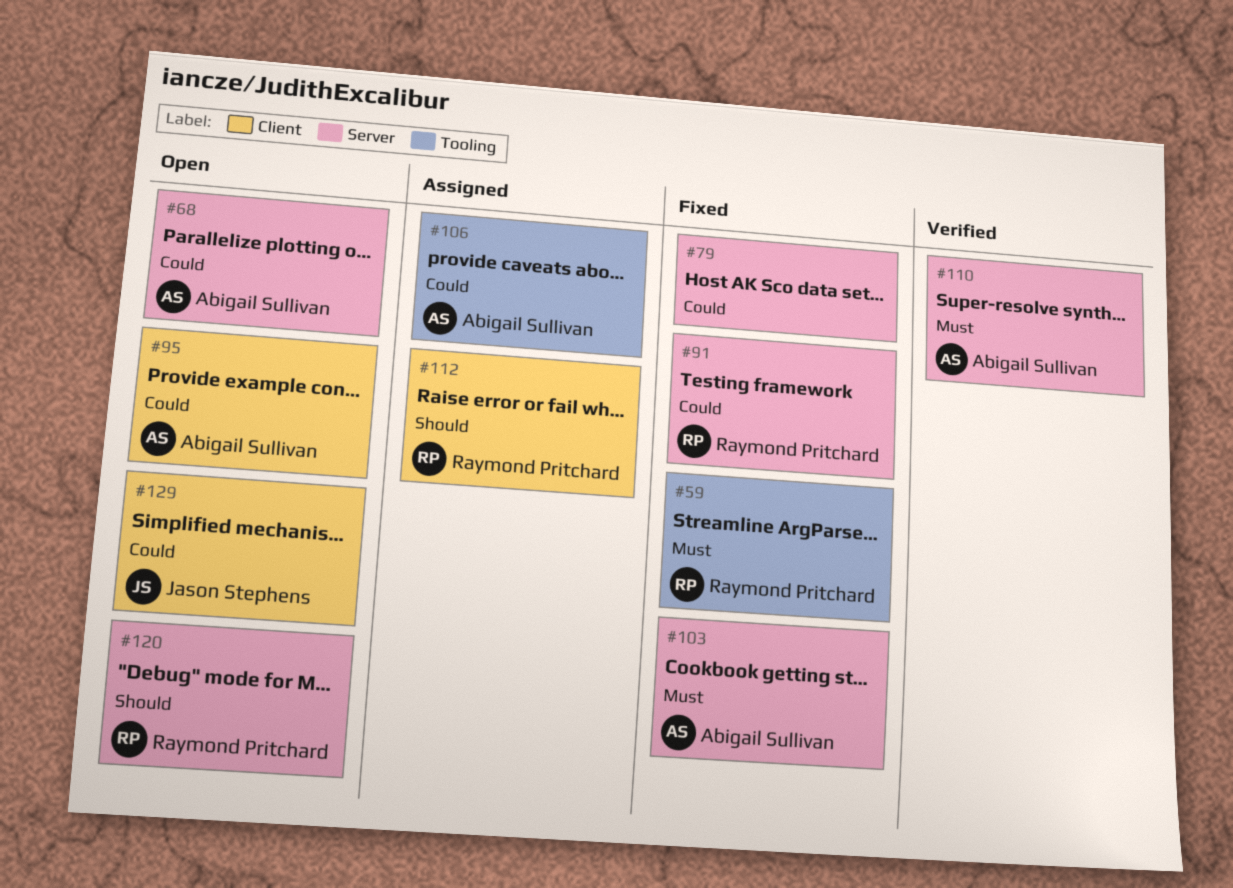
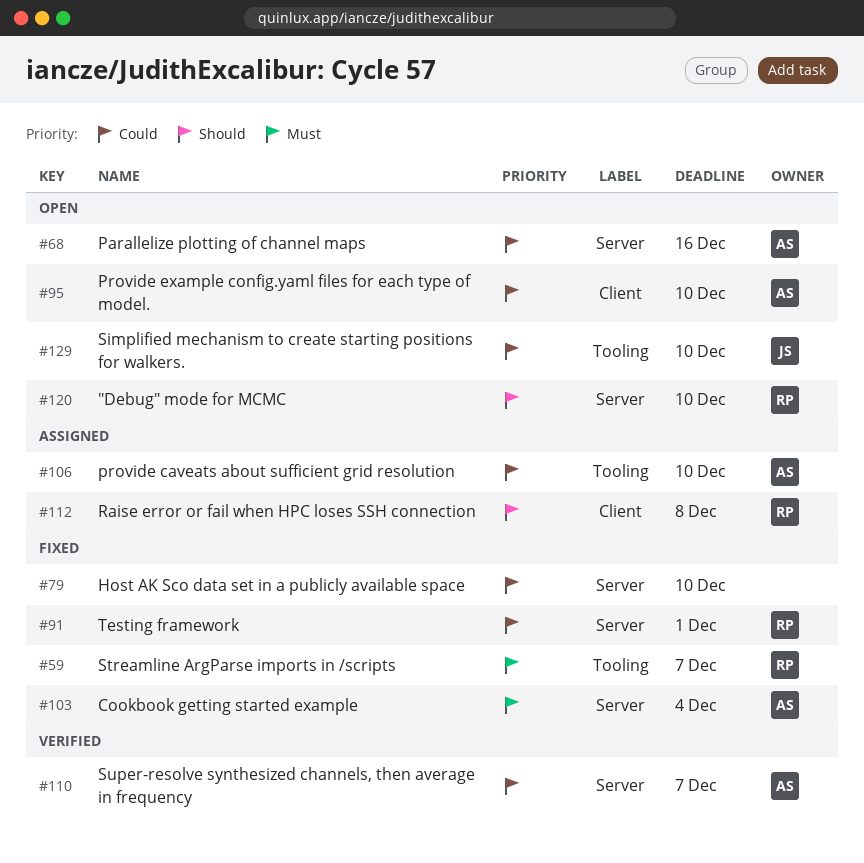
#110, priority: Must -> Could
#129, label: Client -> Tooling

